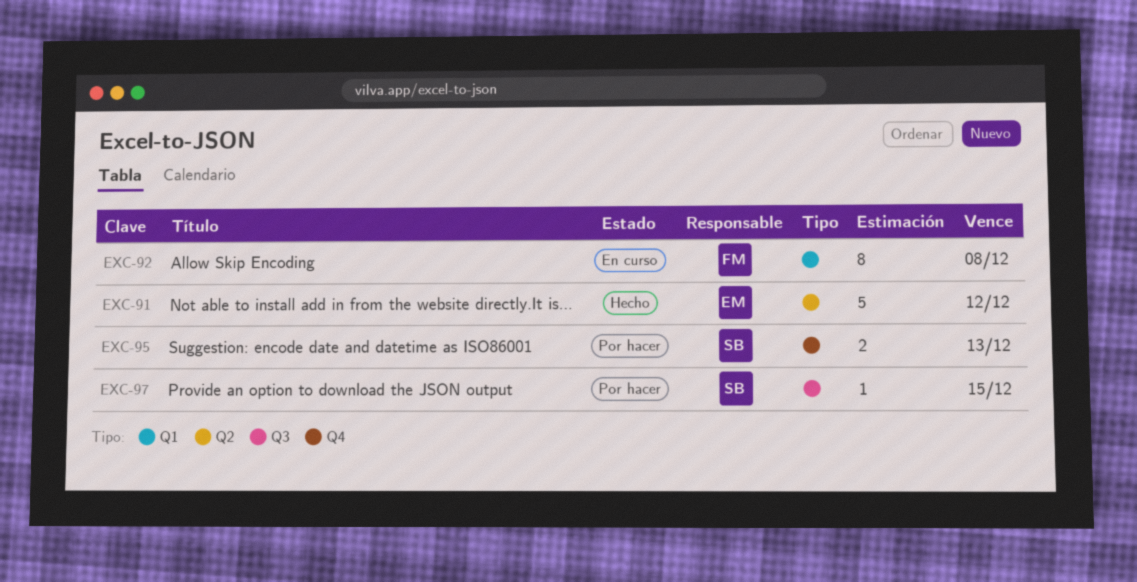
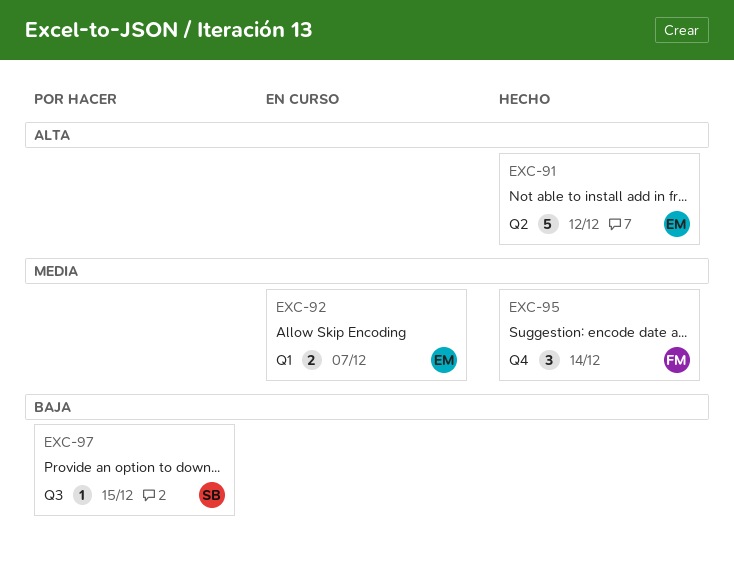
EXC-92, owner: FM -> EM
EXC-92, estimate: 8 -> 2
EXC-92, due: Dec 8 -> Dec 7
EXC-95, status: Por hacer -> Hecho
EXC-95, owner: SB -> FM
EXC-95, estimate: 2 -> 3
EXC-95, due: Dec 13 -> Dec 14

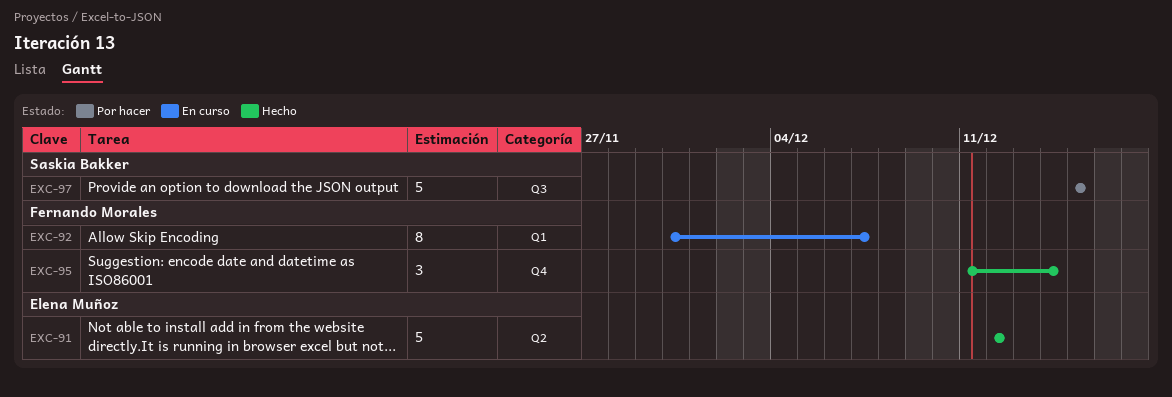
EXC-92, owner: Elena Muñoz -> Fernando Morales
EXC-92, estimate: 2 -> 8
EXC-97, estimate: 1 -> 5

